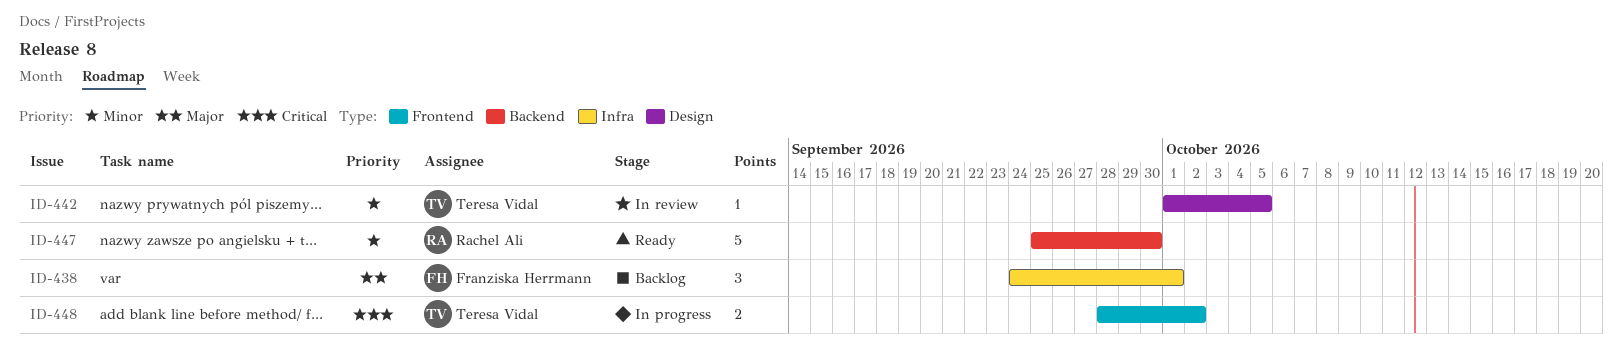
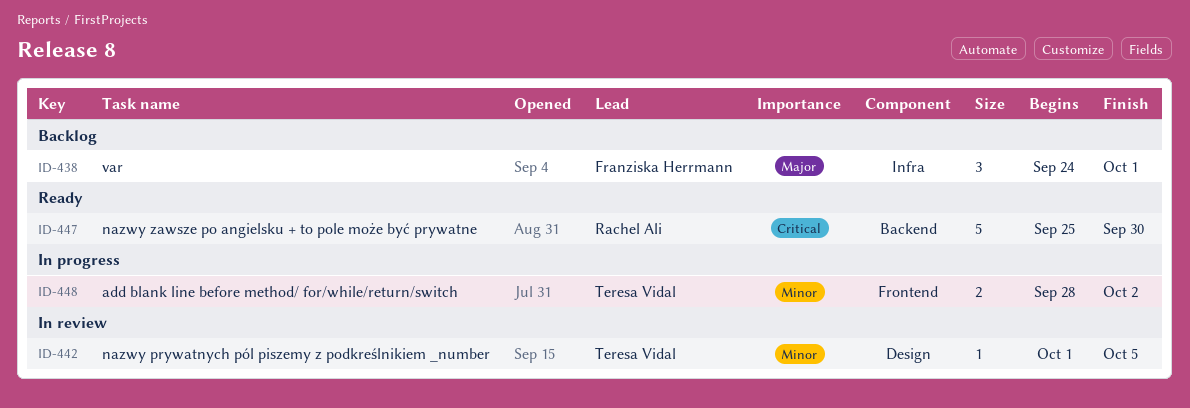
ID-447, priority: Minor -> Critical
ID-448, priority: Critical -> Minor

